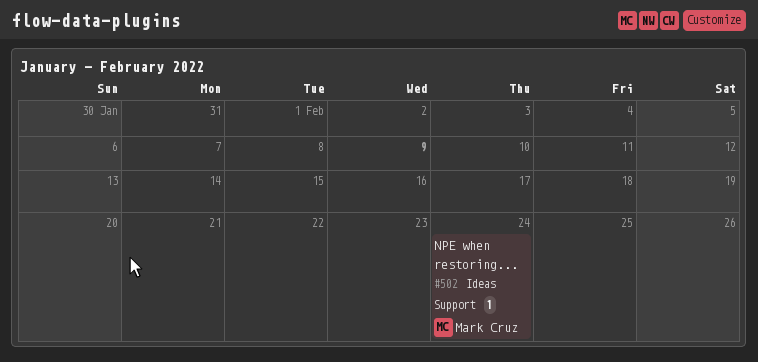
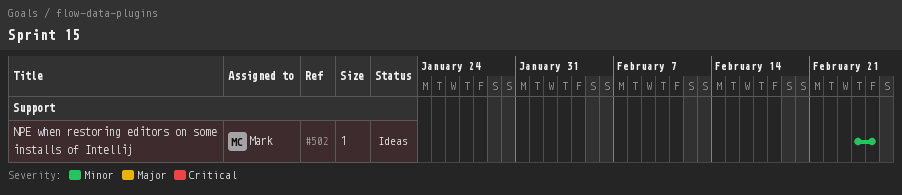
#502, due: Feb 24 -> Feb 25

